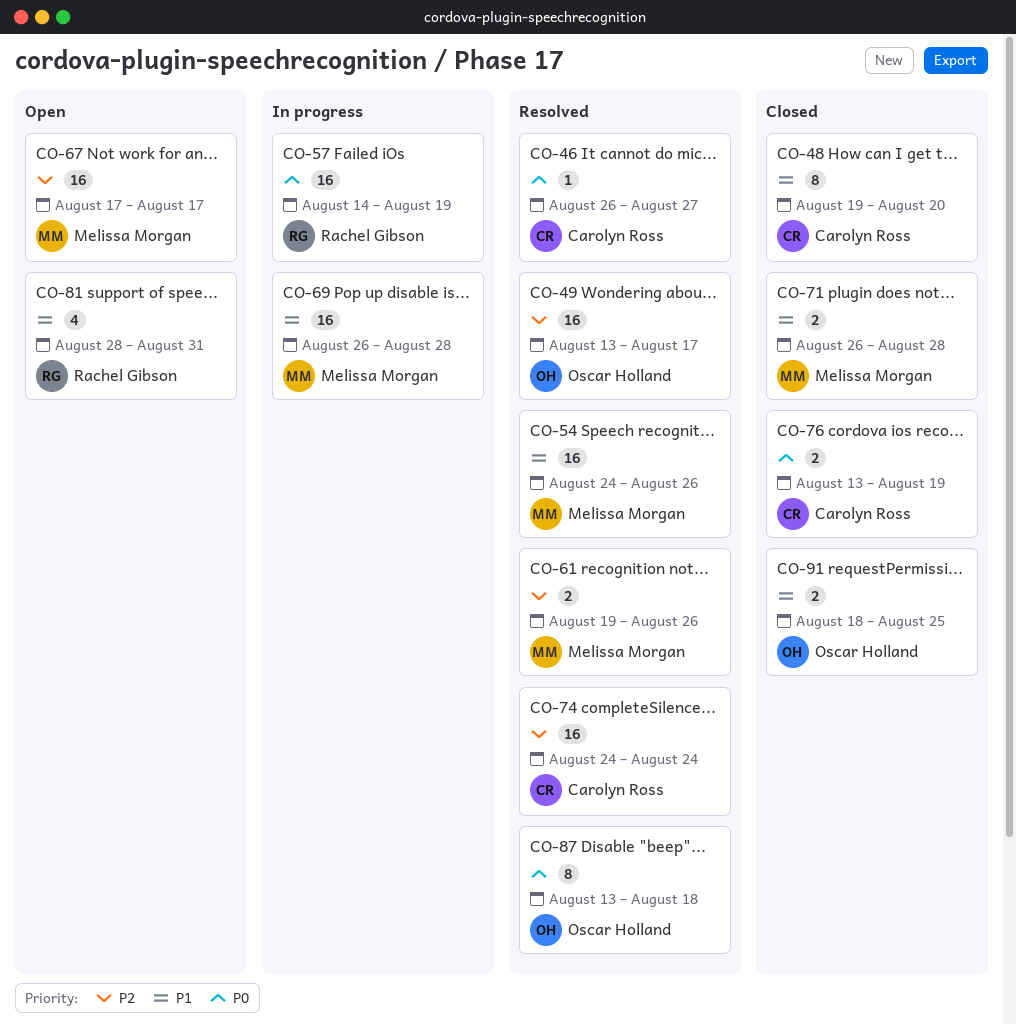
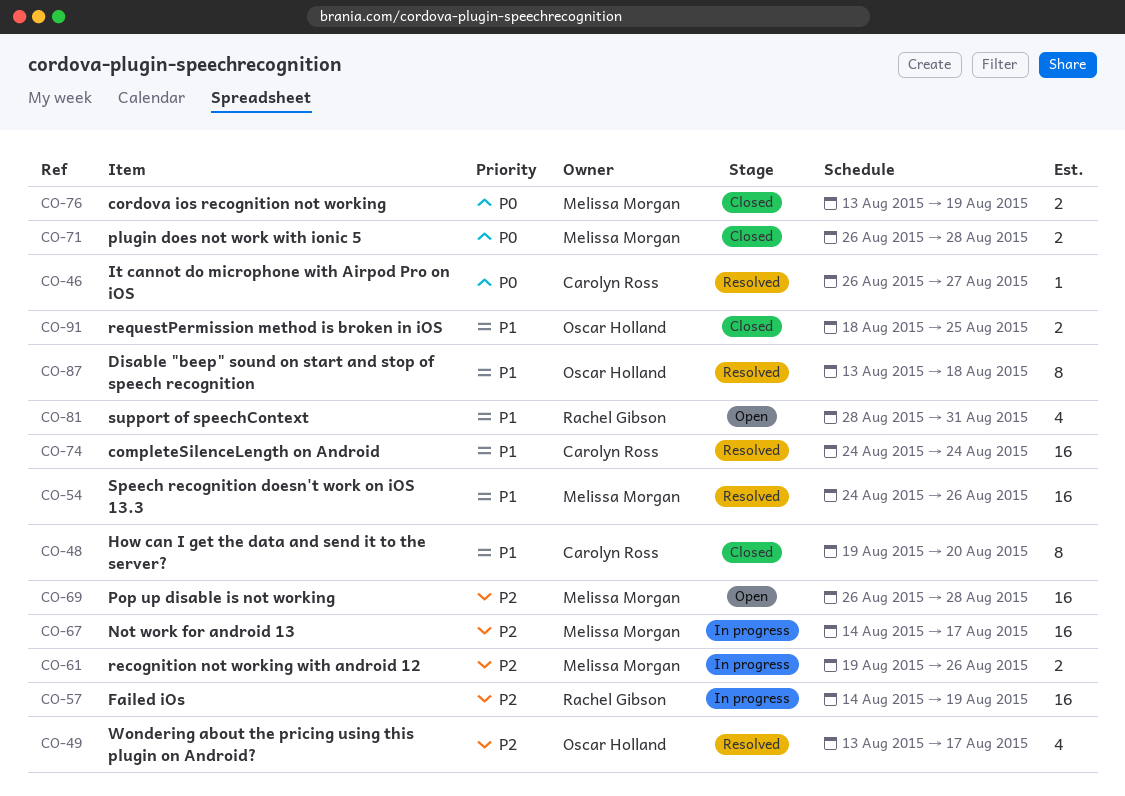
CO-49, estimate: 16 -> 4
CO-57, priority: P0 -> P2
CO-61, status: Resolved -> In progress
CO-67, status: Open -> In progress
CO-67, start: Aug 17 -> Aug 14
CO-69, status: In progress -> Open
CO-69, priority: P1 -> P2
CO-71, priority: P1 -> P0
CO-74, priority: P2 -> P1
CO-76, owner: Carolyn Ross -> Melissa Morgan
CO-87, priority: P0 -> P1

